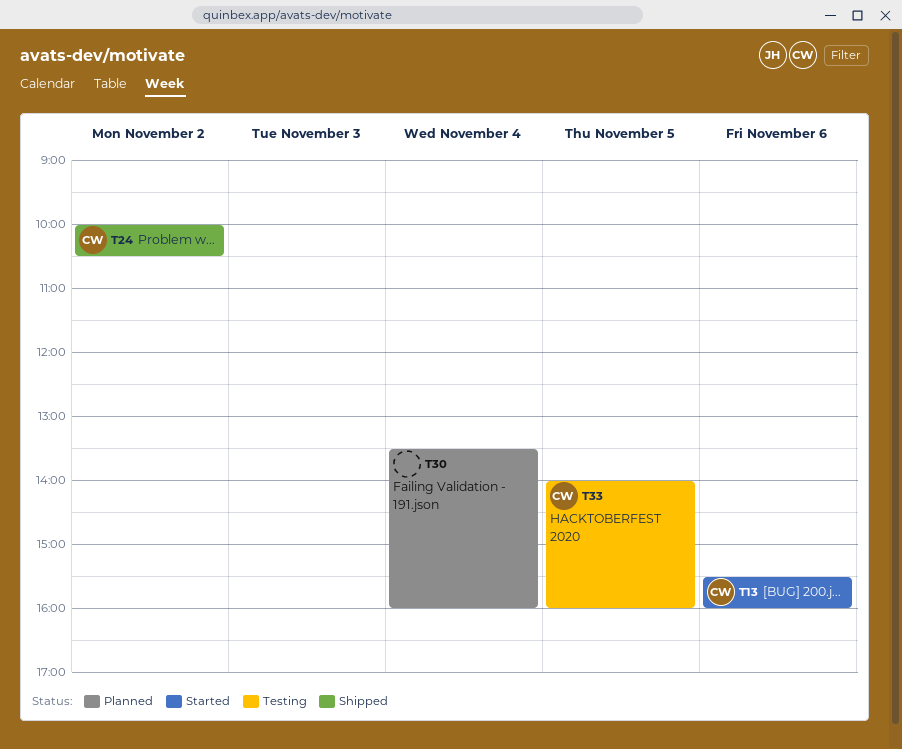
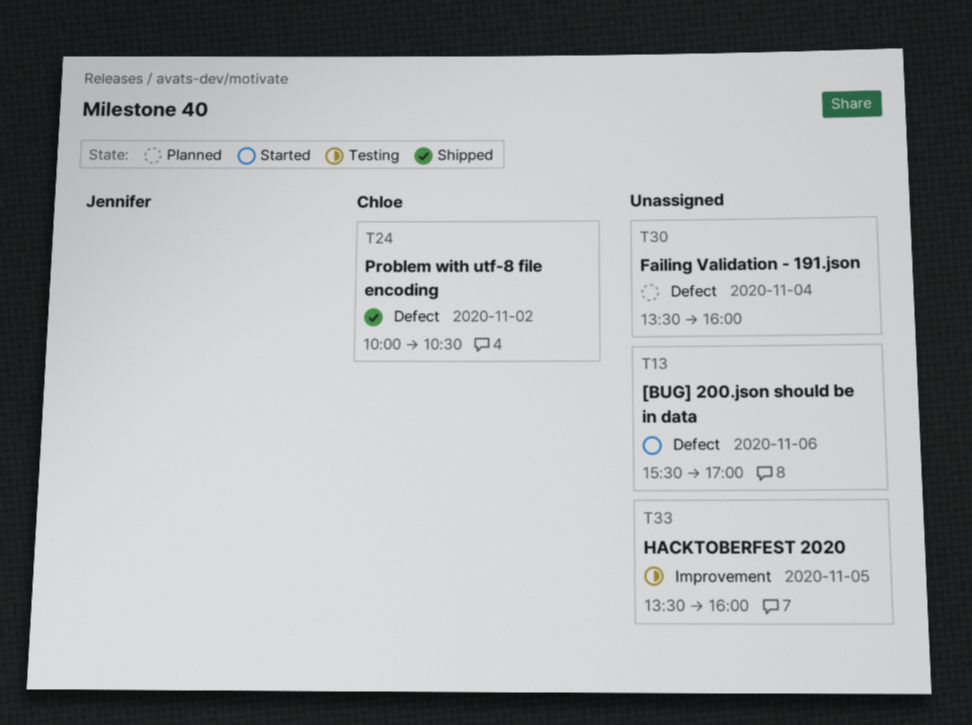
T13, owner: Chloe -> none
T13, ends: 16:00 -> 17:00
T33, owner: Chloe -> none
T33, begins: 14:00 -> 13:30

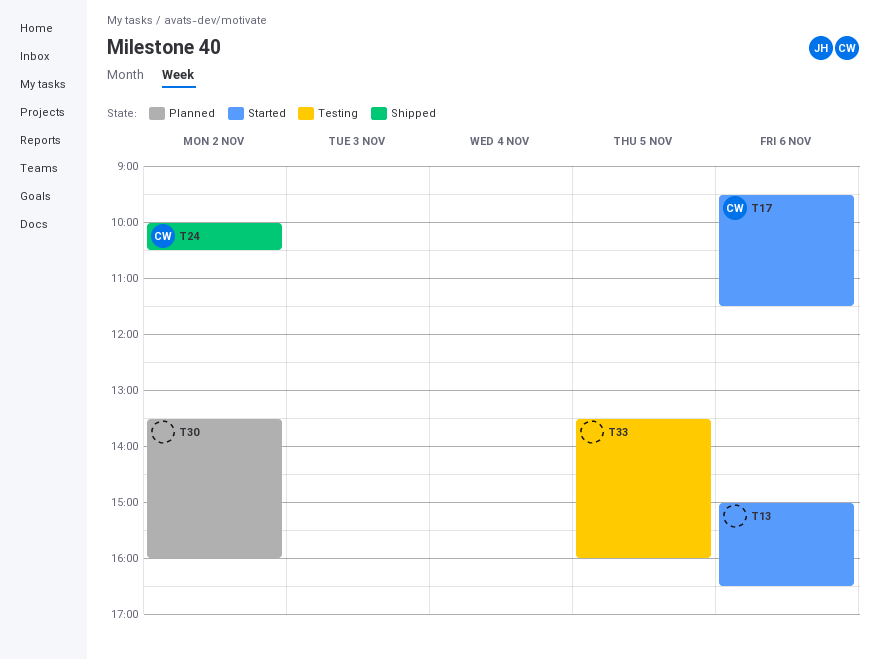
T13, begins: 15:30 -> 15:00
T13, ends: 17:00 -> 16:30
T17: none -> present
T30, day: Nov 4 -> Nov 2

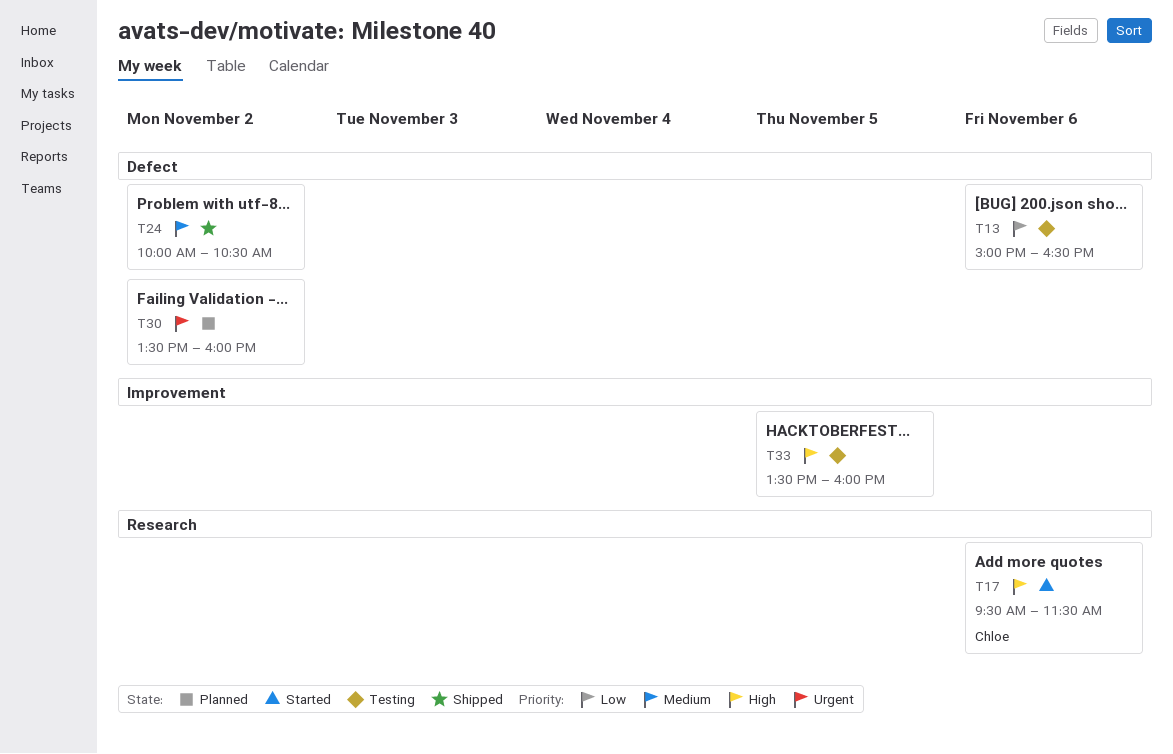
T13, status: Started -> Testing
T24, owner: Chloe -> none

